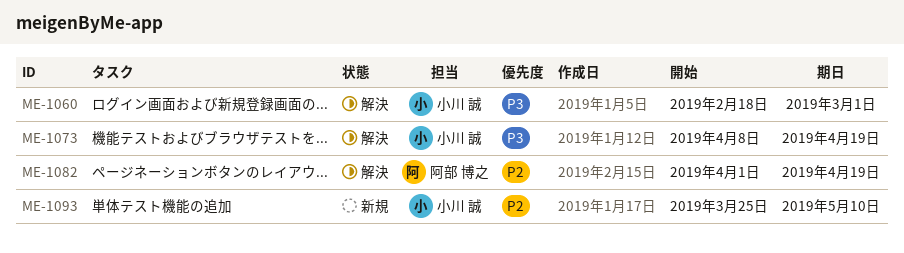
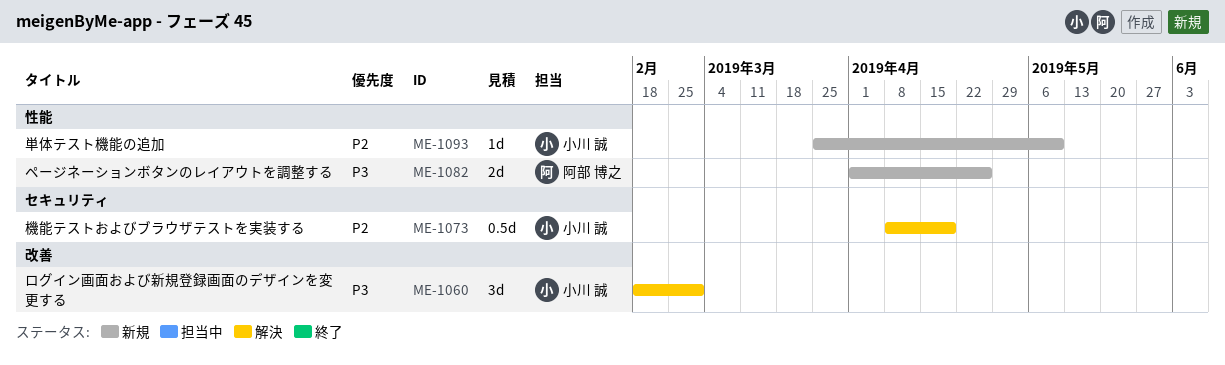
ME-1073, priority: P3 -> P2
ME-1082, status: 解決 -> 新規
ME-1082, priority: P2 -> P3
ME-1082, due: Apr 19 -> Apr 26

